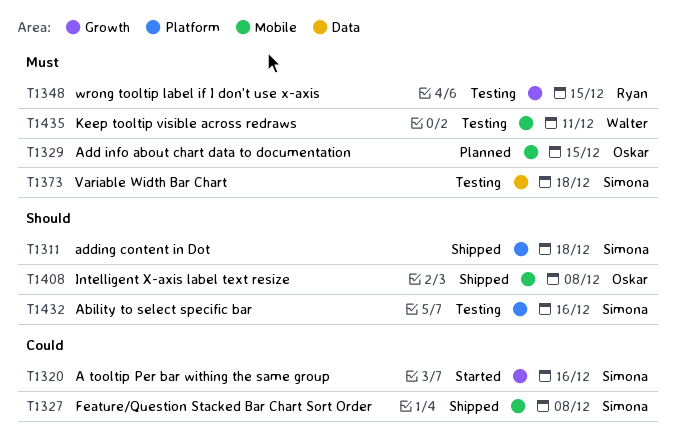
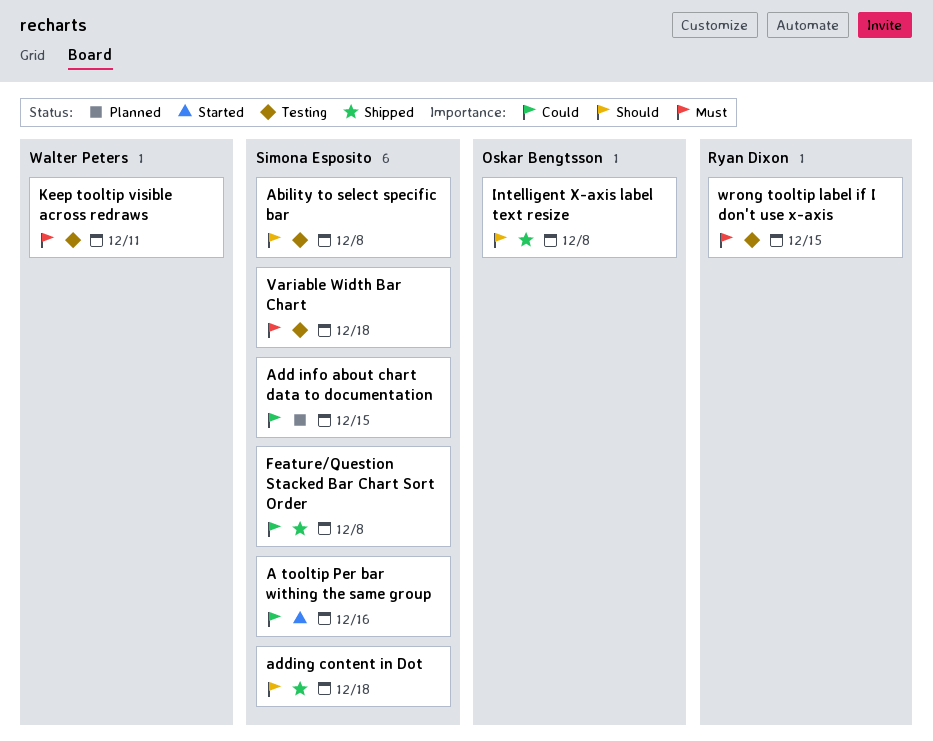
Ability to select specific bar, due: Dec 16 -> Dec 8
Add info about chart data to documentation, owner: Oskar Bengtsson -> Simona Esposito
Add info about chart data to documentation, priority: Must -> Could

